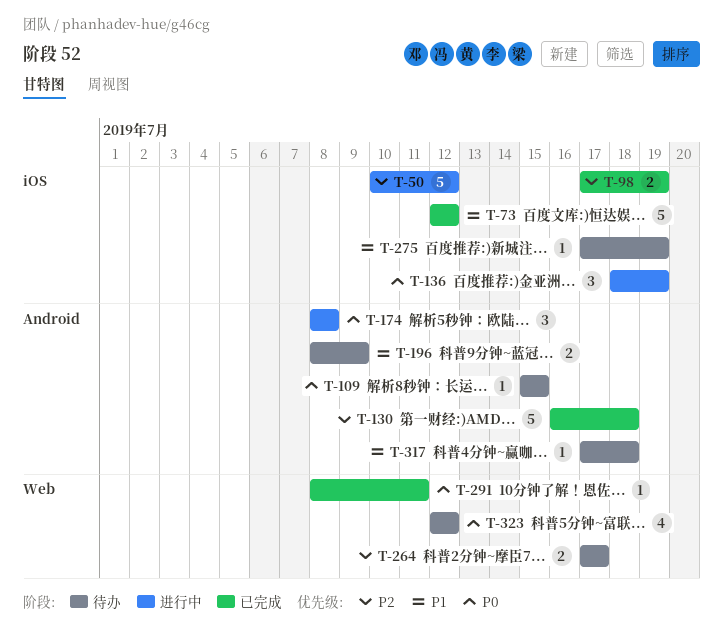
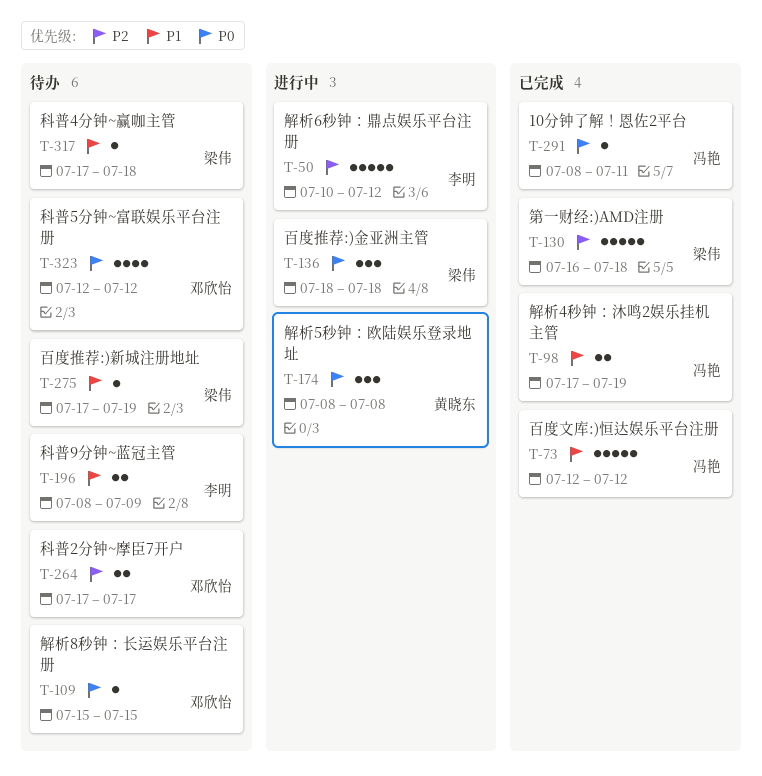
T-98, priority: P2 -> P1
T-136, due: Jul 19 -> Jul 18

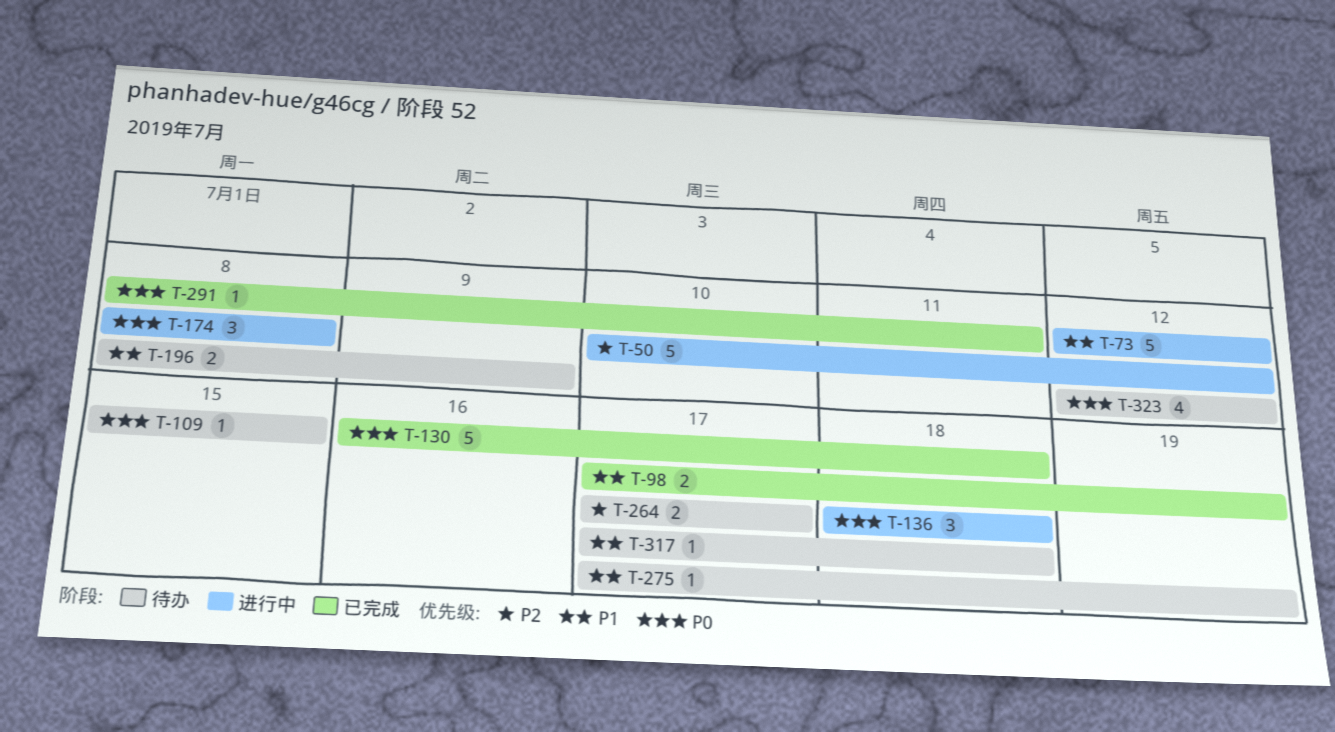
T-73, status: 已完成 -> 进行中
T-130, priority: P2 -> P0

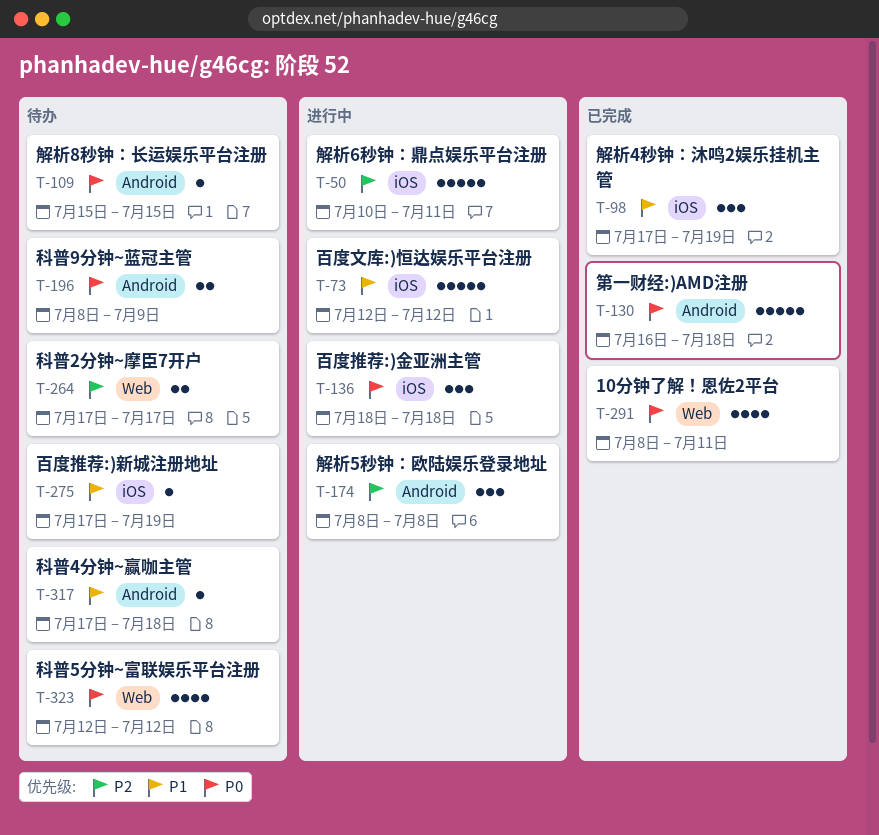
T-50, due: Jul 12 -> Jul 11
T-98, estimate: 2 -> 3
T-174, priority: P0 -> P2
T-196, priority: P1 -> P0
T-291, estimate: 1 -> 4

